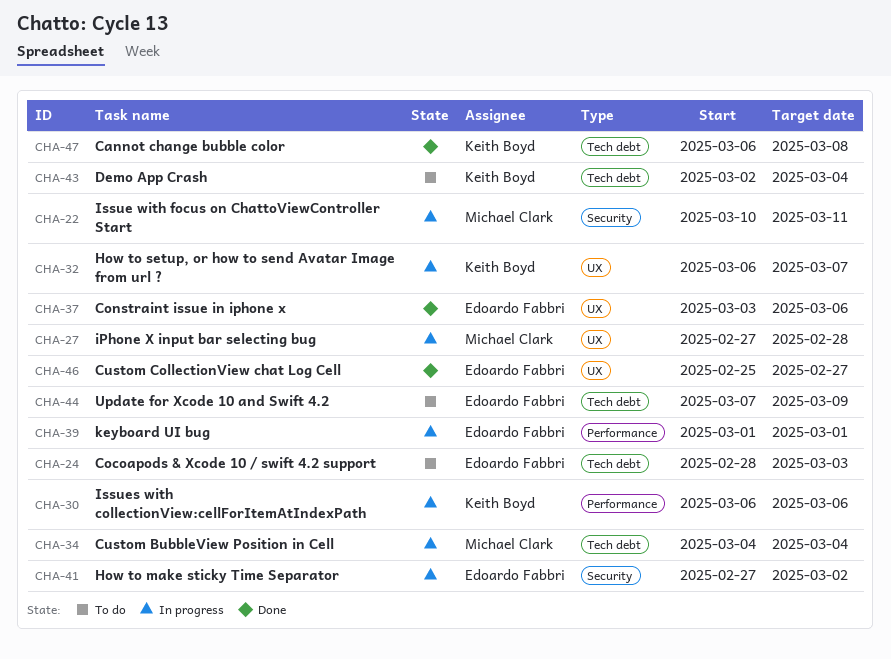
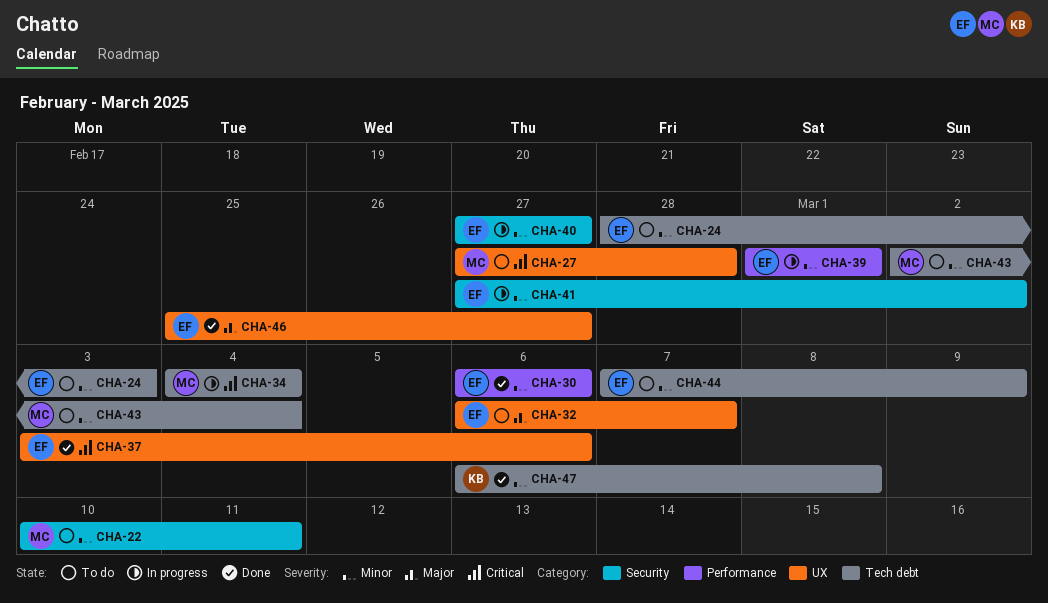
CHA-22, status: In progress -> To do
CHA-27, status: In progress -> To do
CHA-30, status: In progress -> Done
CHA-30, owner: Keith Boyd -> Edoardo Fabbri
CHA-32, status: In progress -> To do
CHA-32, owner: Keith Boyd -> Edoardo Fabbri
CHA-40: none -> present
CHA-43, owner: Keith Boyd -> Michael Clark

